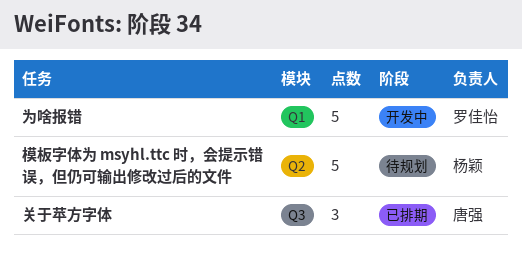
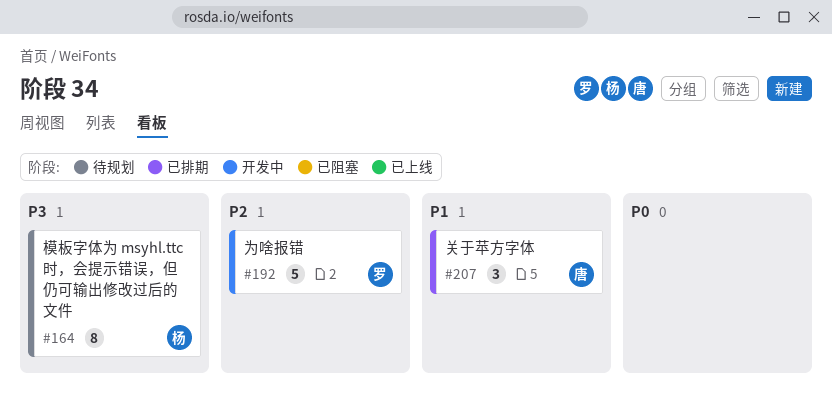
模板字体为 msyhl.ttc 时，会提示错误，但仍可输出修改过后的文件, estimate: 5 -> 8

